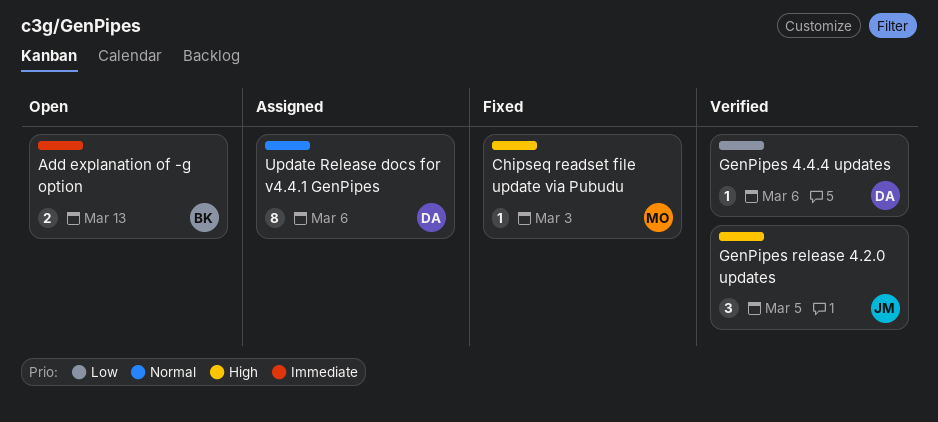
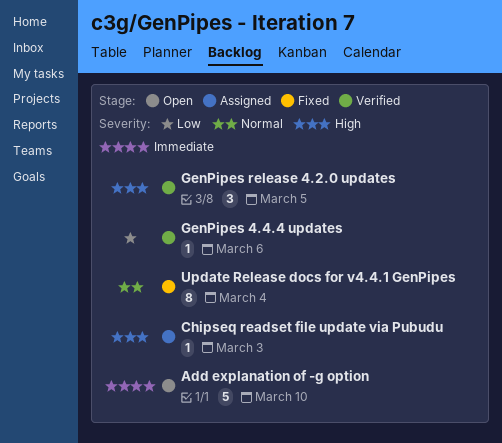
Add explanation of -g option, estimate: 2 -> 5
Add explanation of -g option, due: Mar 13 -> Mar 10
Chipseq readset file update via Pubudu, status: Fixed -> Assigned
Update Release docs for v4.4.1 GenPipes, status: Assigned -> Fixed
Update Release docs for v4.4.1 GenPipes, due: Mar 6 -> Mar 4

